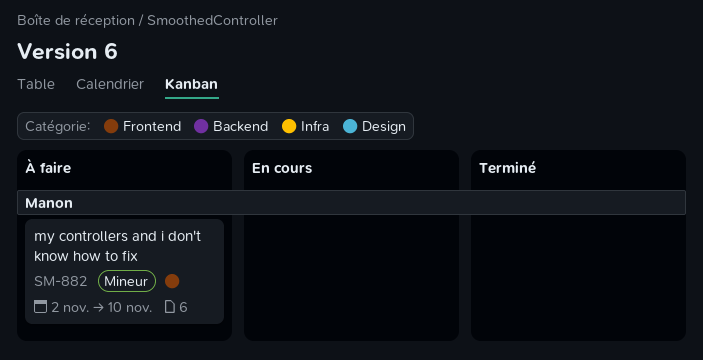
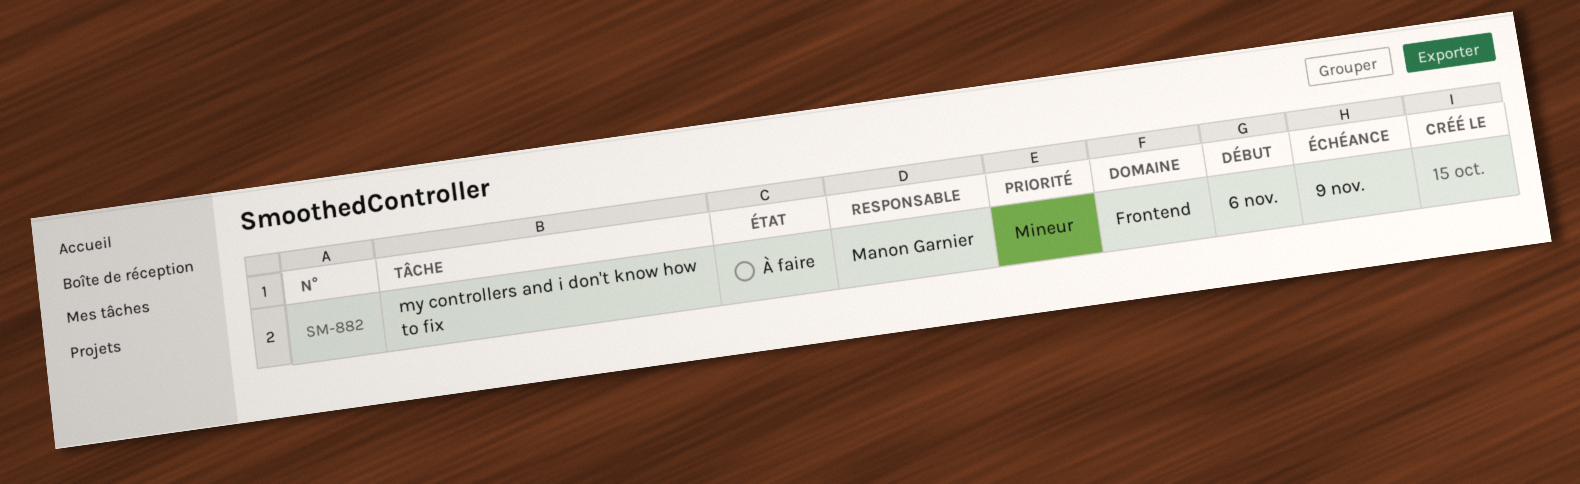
SM-882, start: Nov 2 -> Nov 6
SM-882, due: Nov 10 -> Nov 9

